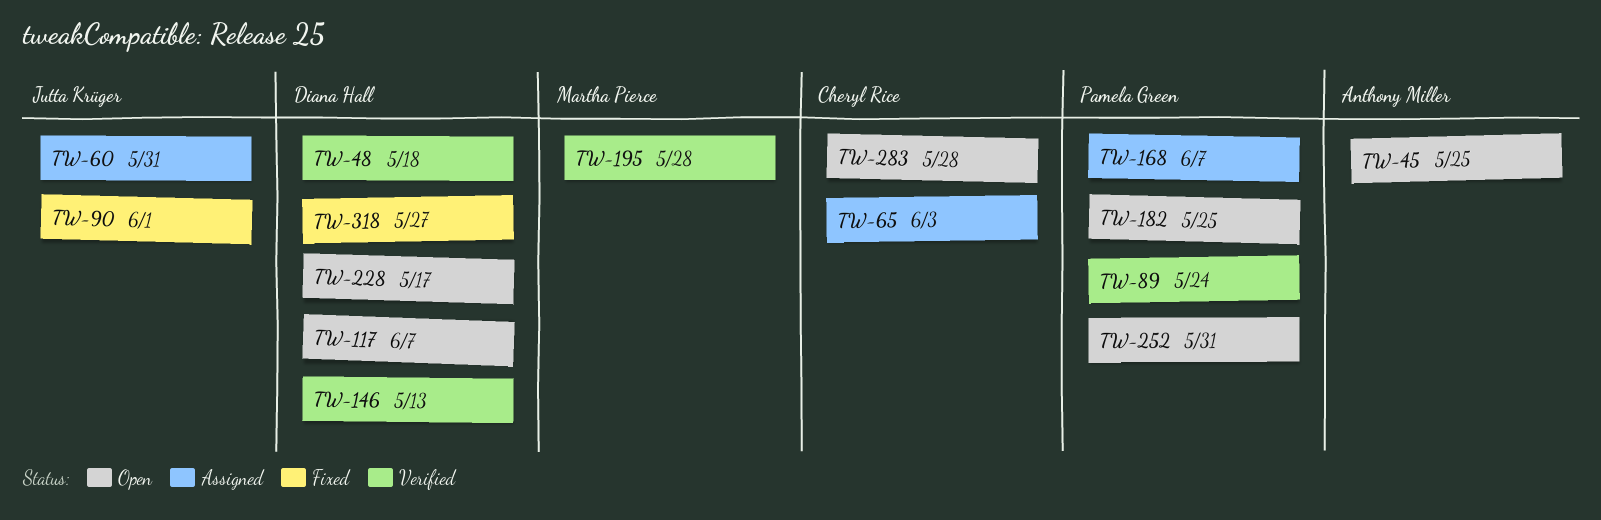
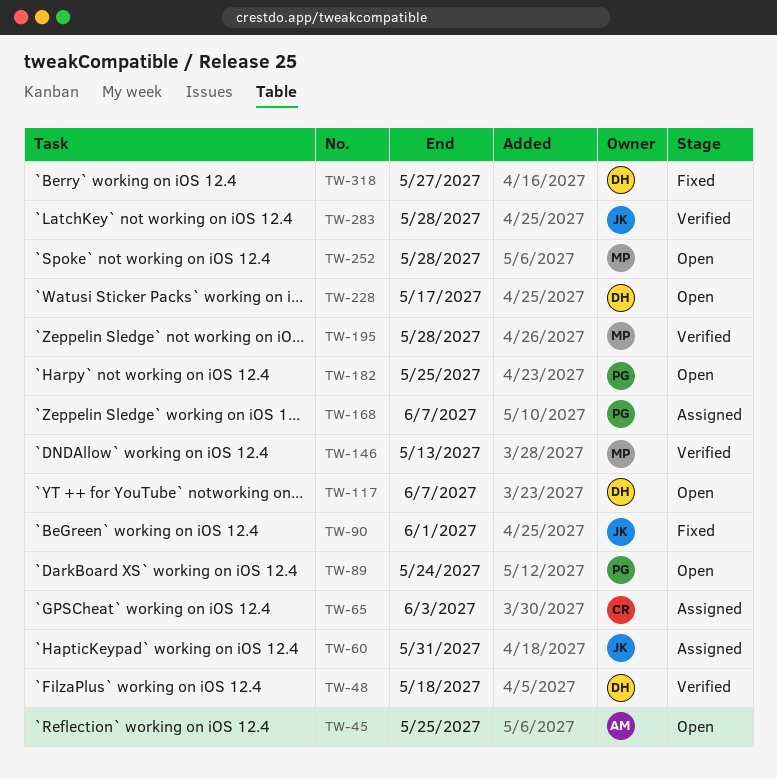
TW-89, status: Verified -> Open
TW-146, owner: Diana Hall -> Martha Pierce
TW-252, owner: Pamela Green -> Martha Pierce
TW-252, due: May 31 -> May 28
TW-283, status: Open -> Verified
TW-283, owner: Cheryl Rice -> Jutta Krüger

